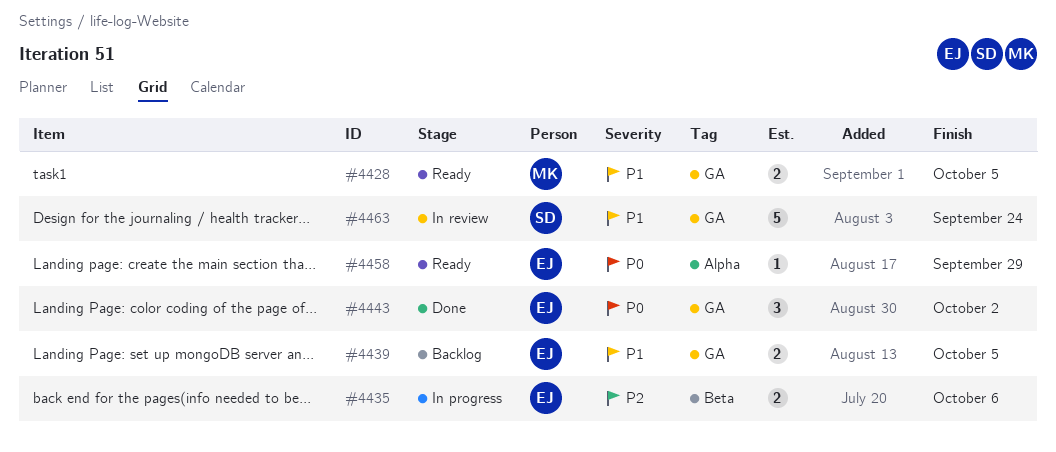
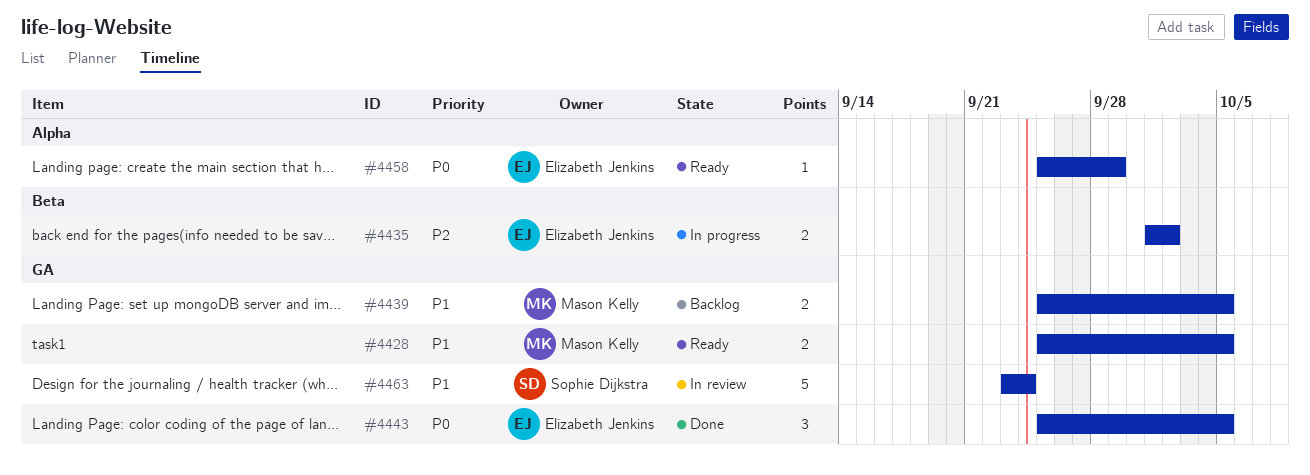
#4435, due: Oct 6 -> Oct 2
#4439, owner: Elizabeth Jenkins -> Mason Kelly
#4443, due: Oct 2 -> Oct 5

